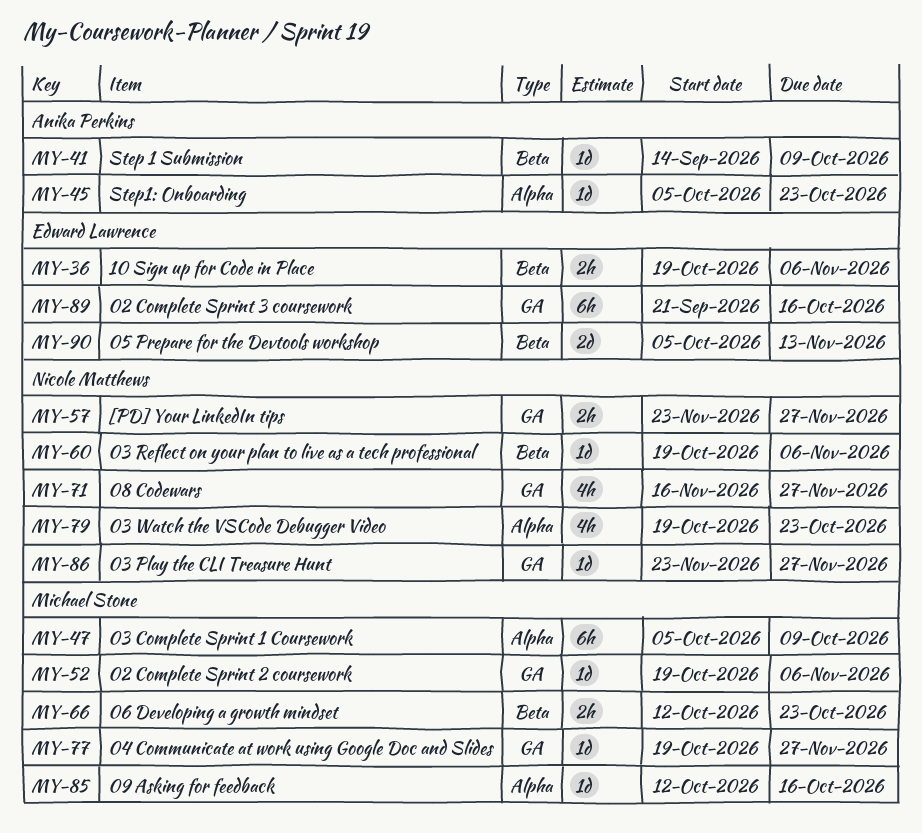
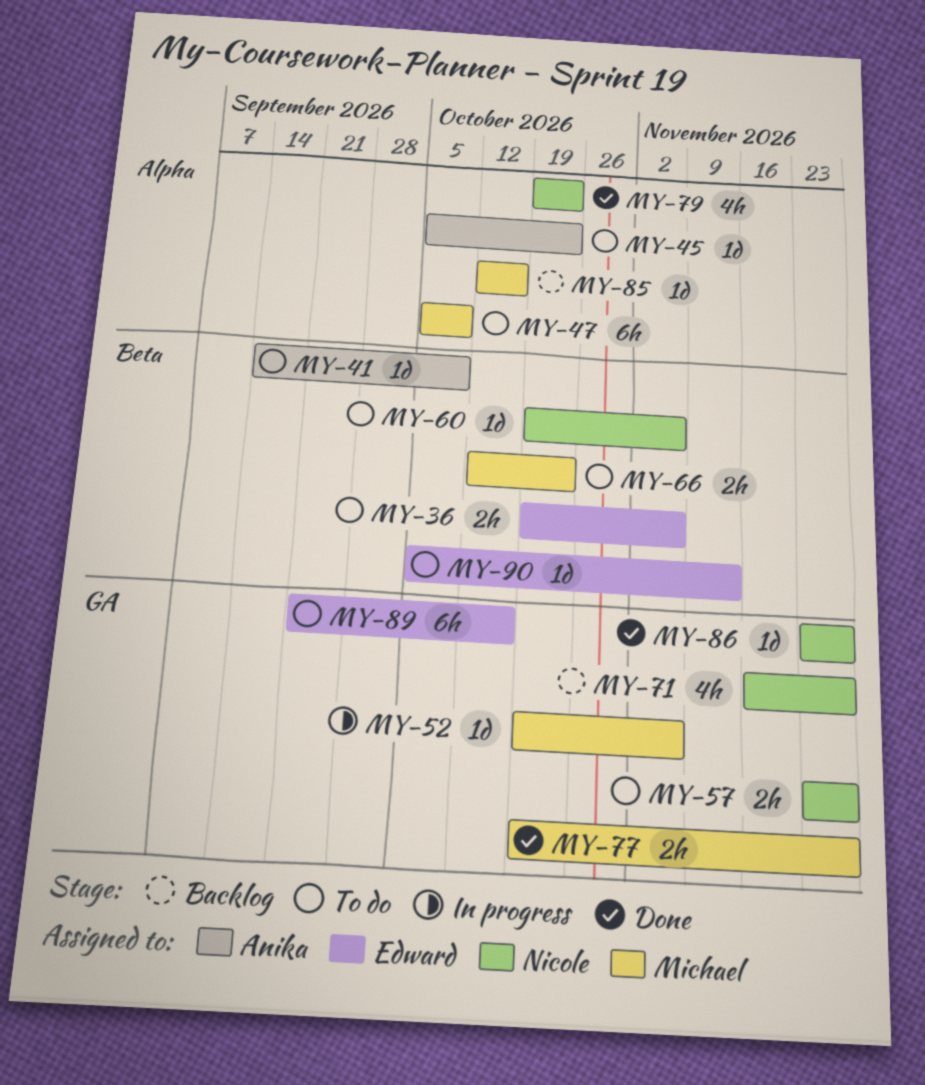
MY-77, estimate: 1d -> 2h
MY-90, estimate: 2d -> 1d

